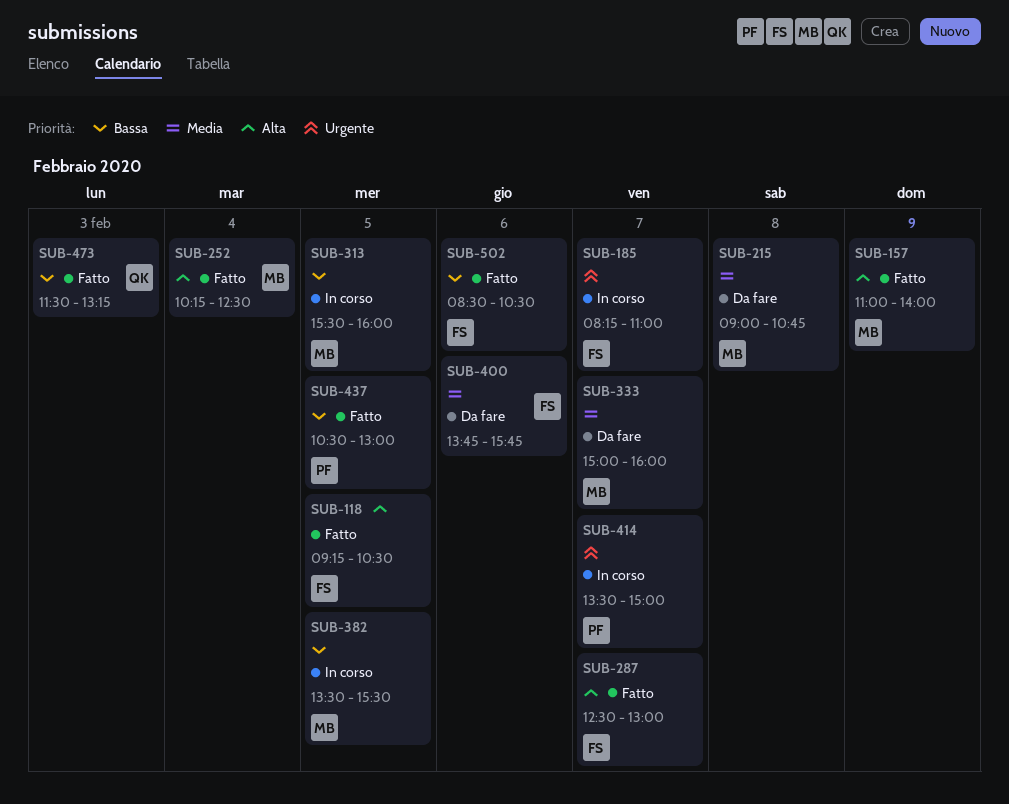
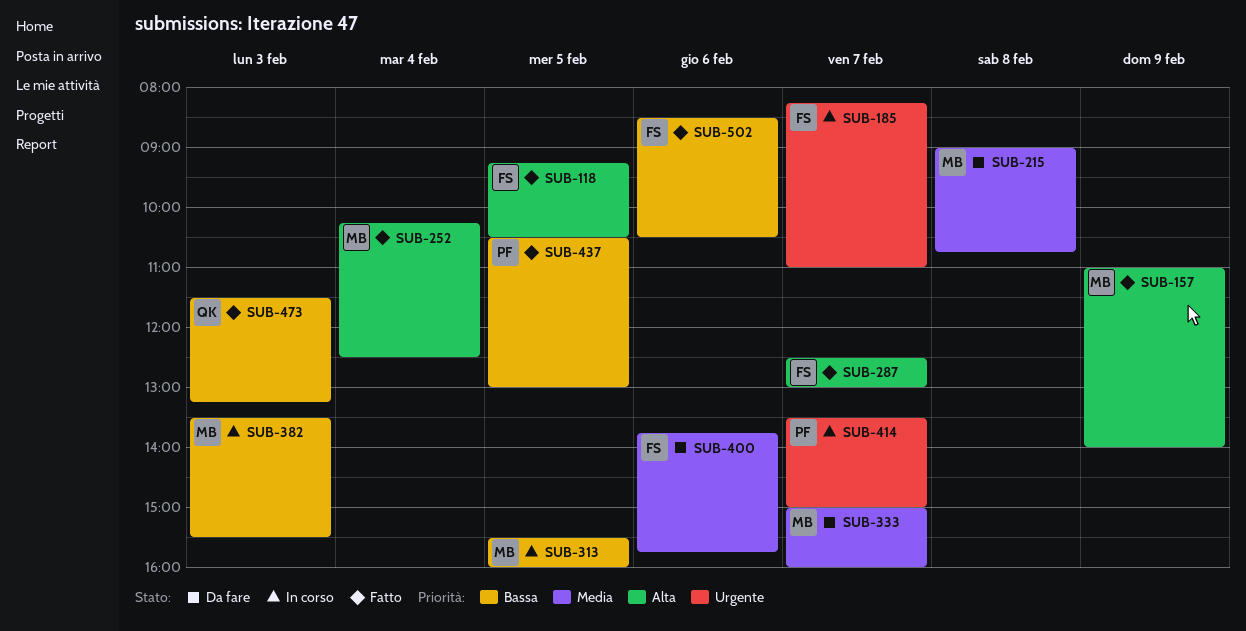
SUB-382, day: Feb 5 -> Feb 3

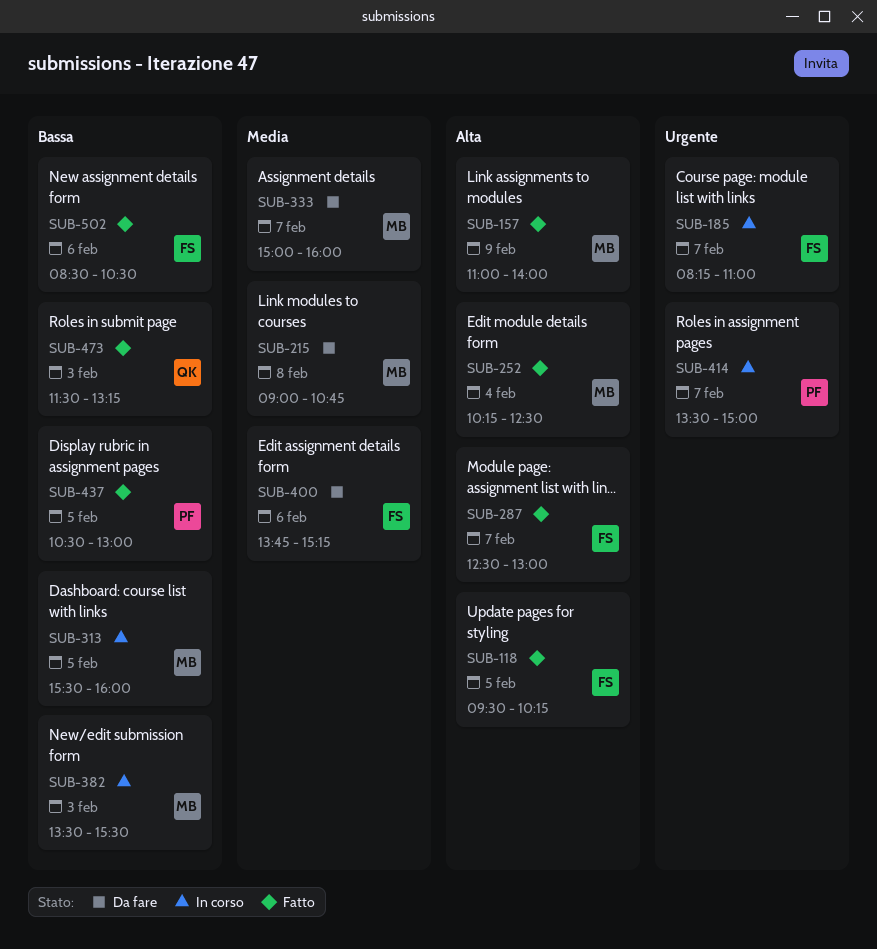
SUB-118, begins: 09:15 -> 09:30
SUB-118, ends: 10:30 -> 10:15
SUB-400, ends: 15:45 -> 15:15

